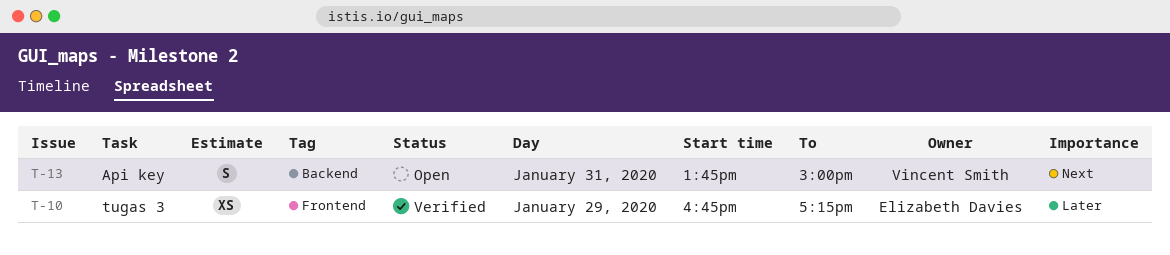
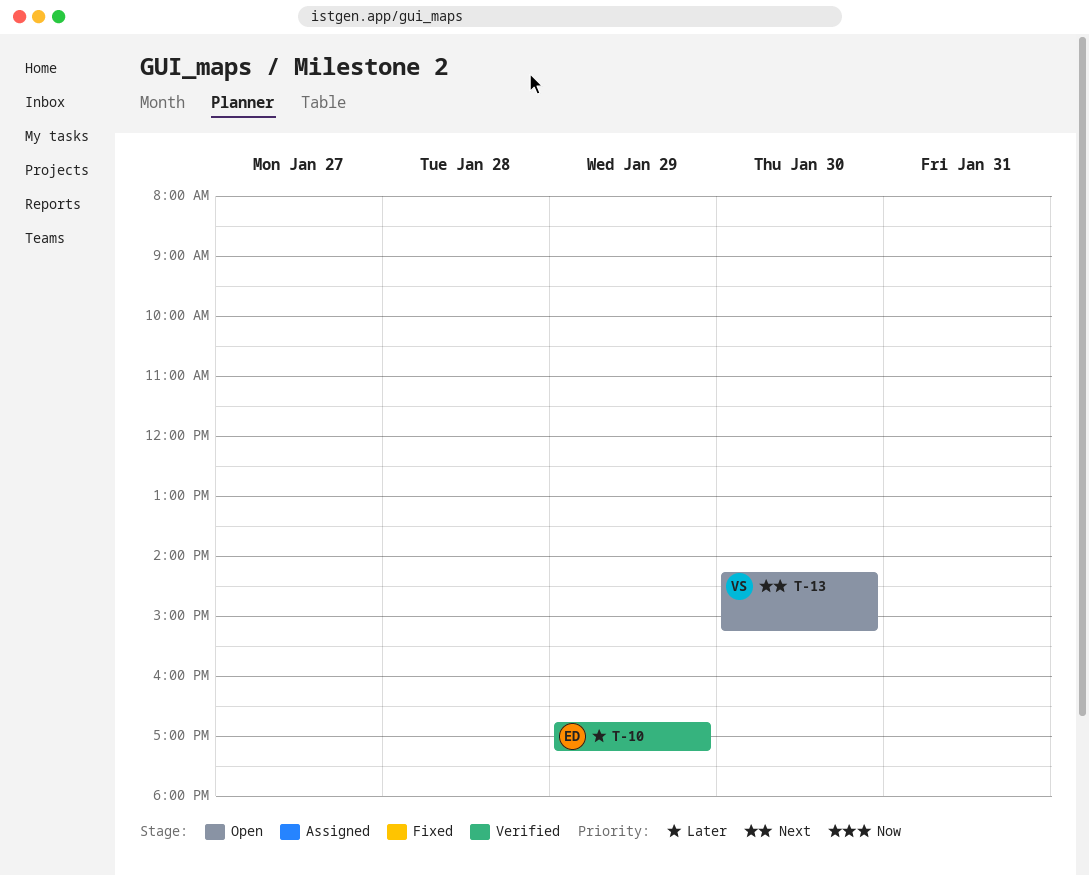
T-13, day: Jan 31 -> Jan 30
T-13, begins: 13:45 -> 14:15
T-13, ends: 15:00 -> 15:15

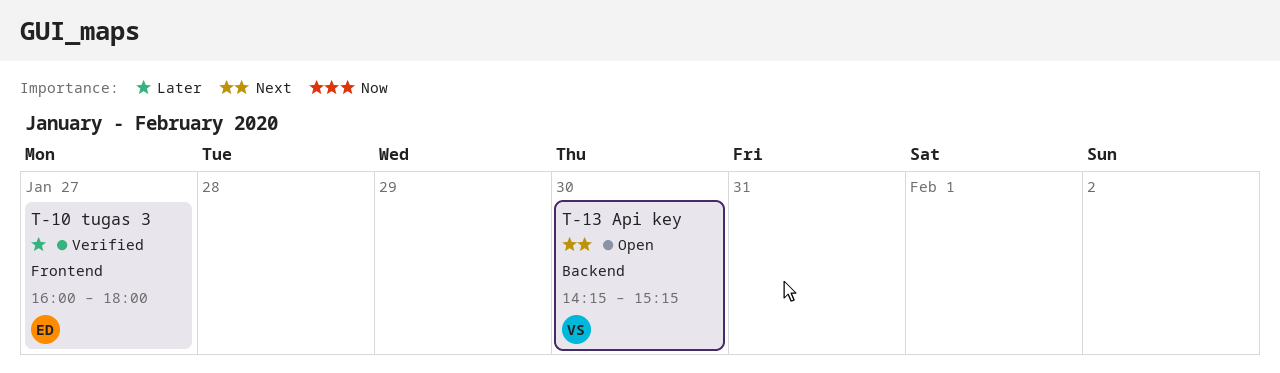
T-10, day: Jan 29 -> Jan 27
T-10, begins: 16:45 -> 16:00
T-10, ends: 17:15 -> 18:00

